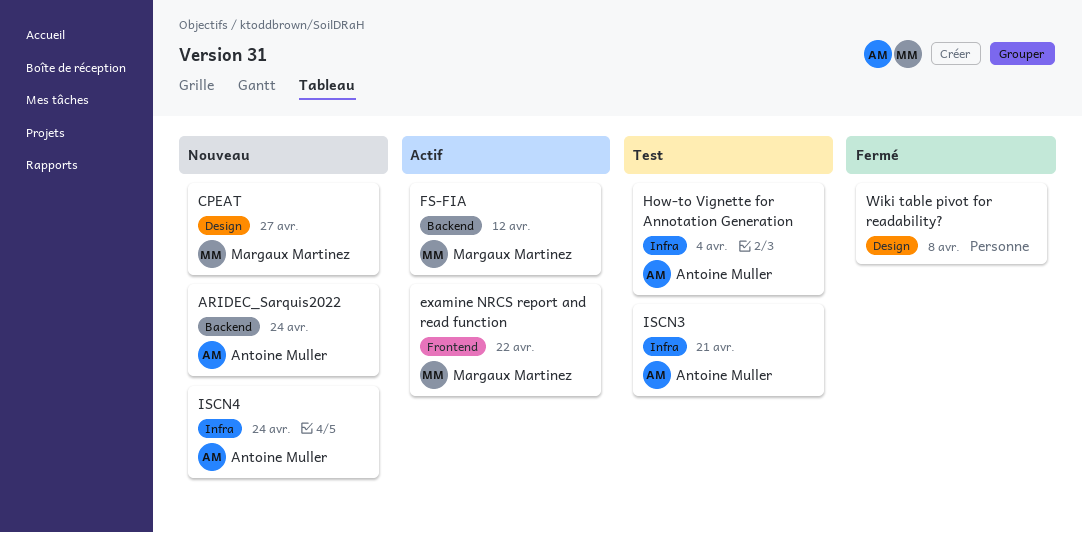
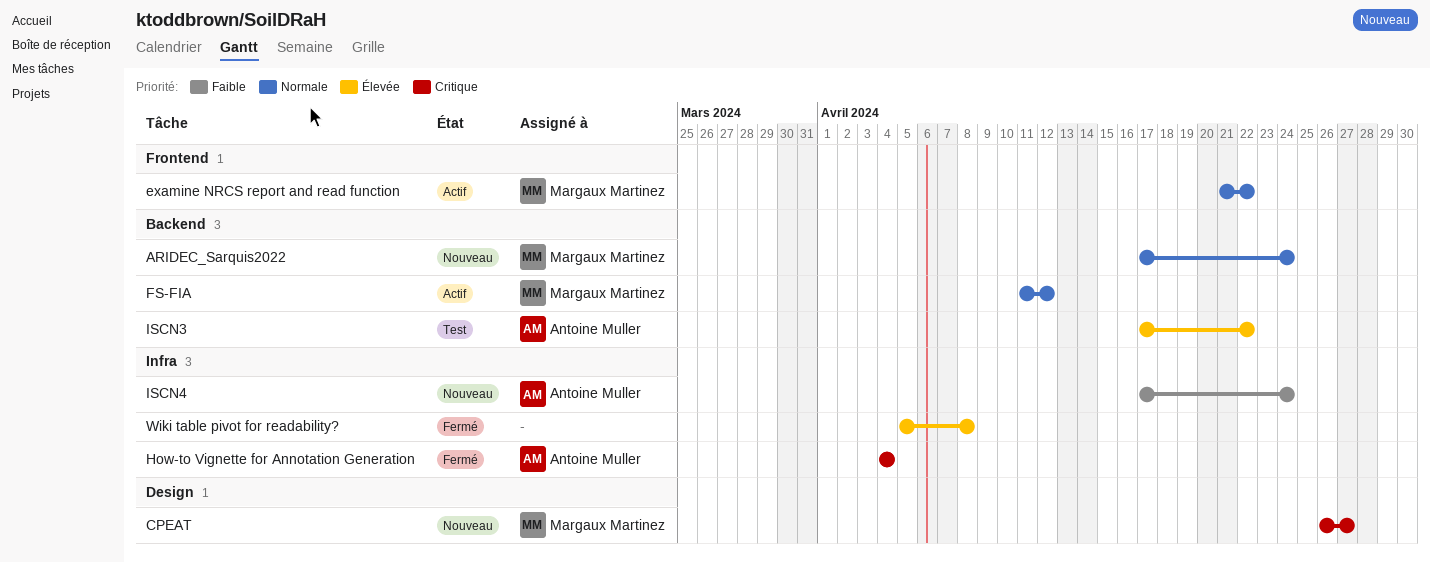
ARIDEC_Sarquis2022, owner: Antoine Muller -> Margaux Martinez
How-to Vignette for Annotation Generation, status: Test -> Fermé
ISCN3, label: Infra -> Backend
ISCN3, due: Apr 21 -> Apr 22
Wiki table pivot for readability?, label: Design -> Infra

